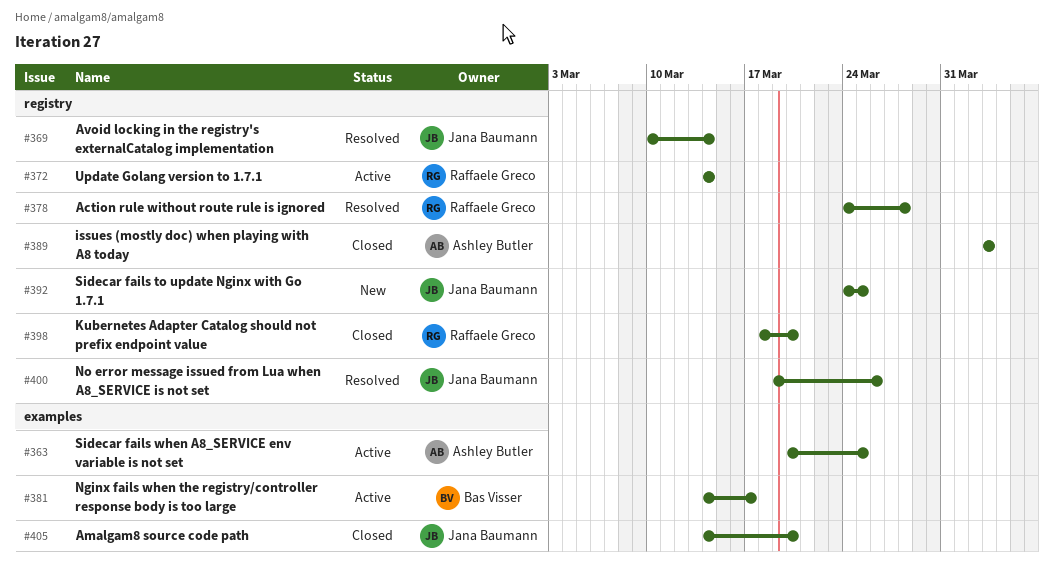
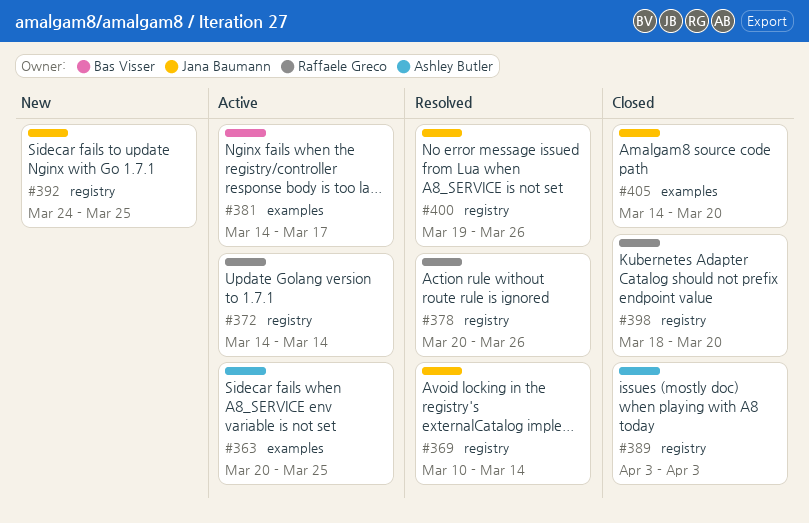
#378, start: Mar 24 -> Mar 20
#378, due: Mar 28 -> Mar 26

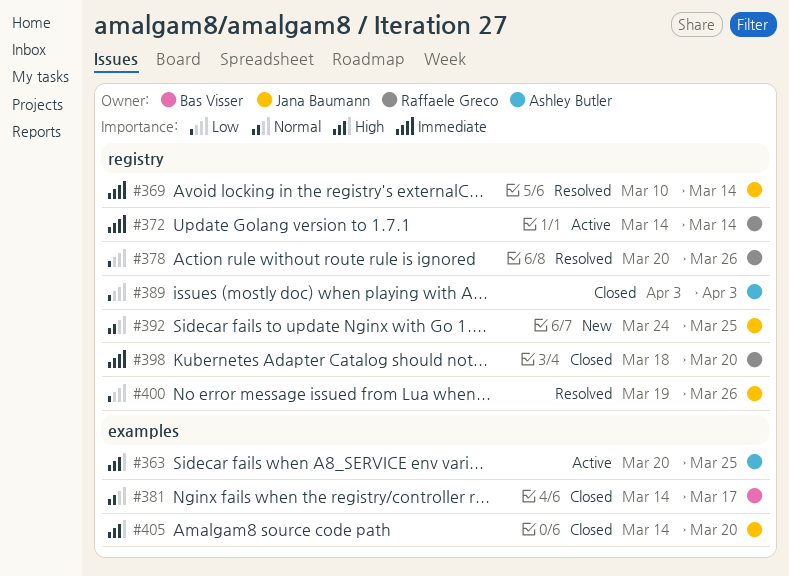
#381, status: Active -> Closed

